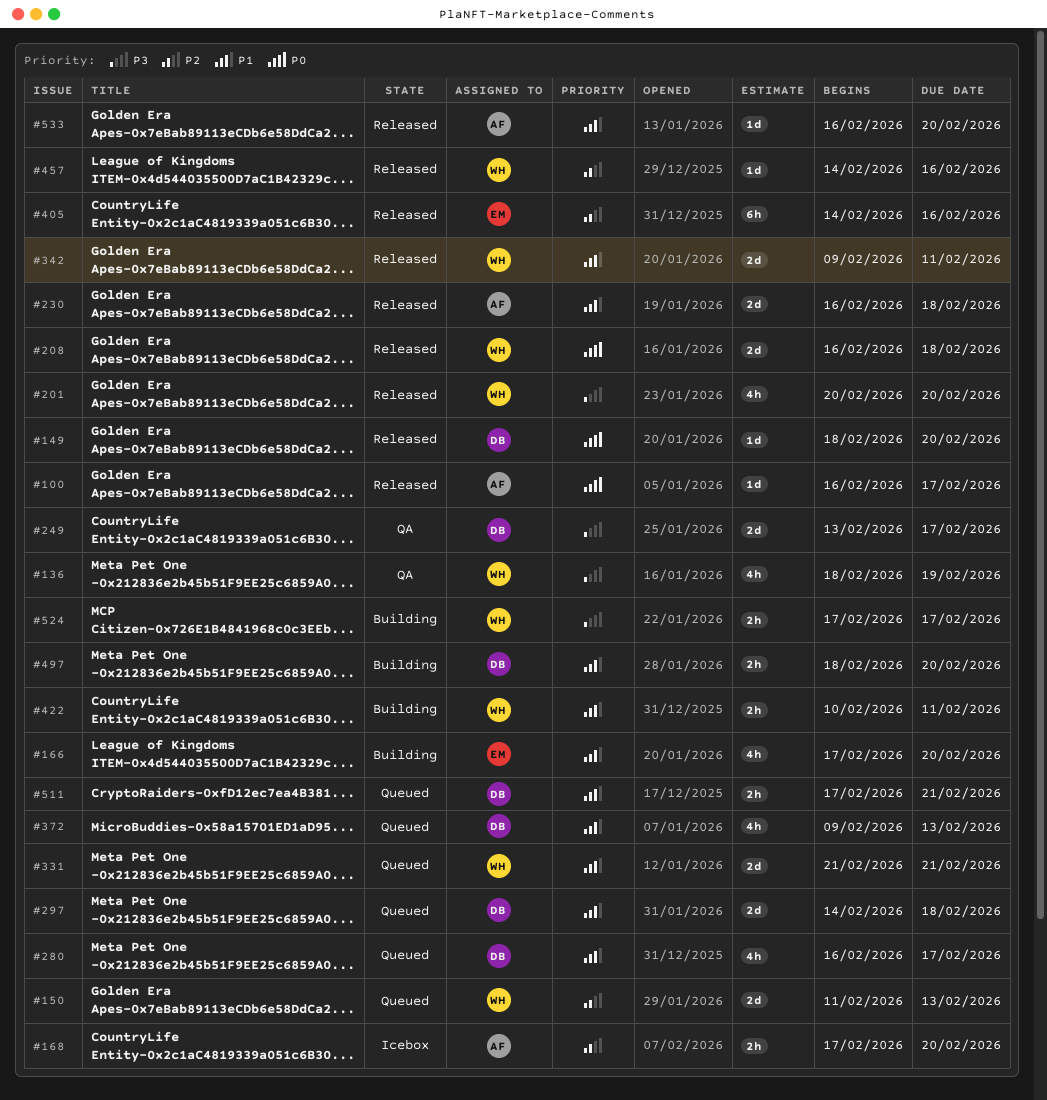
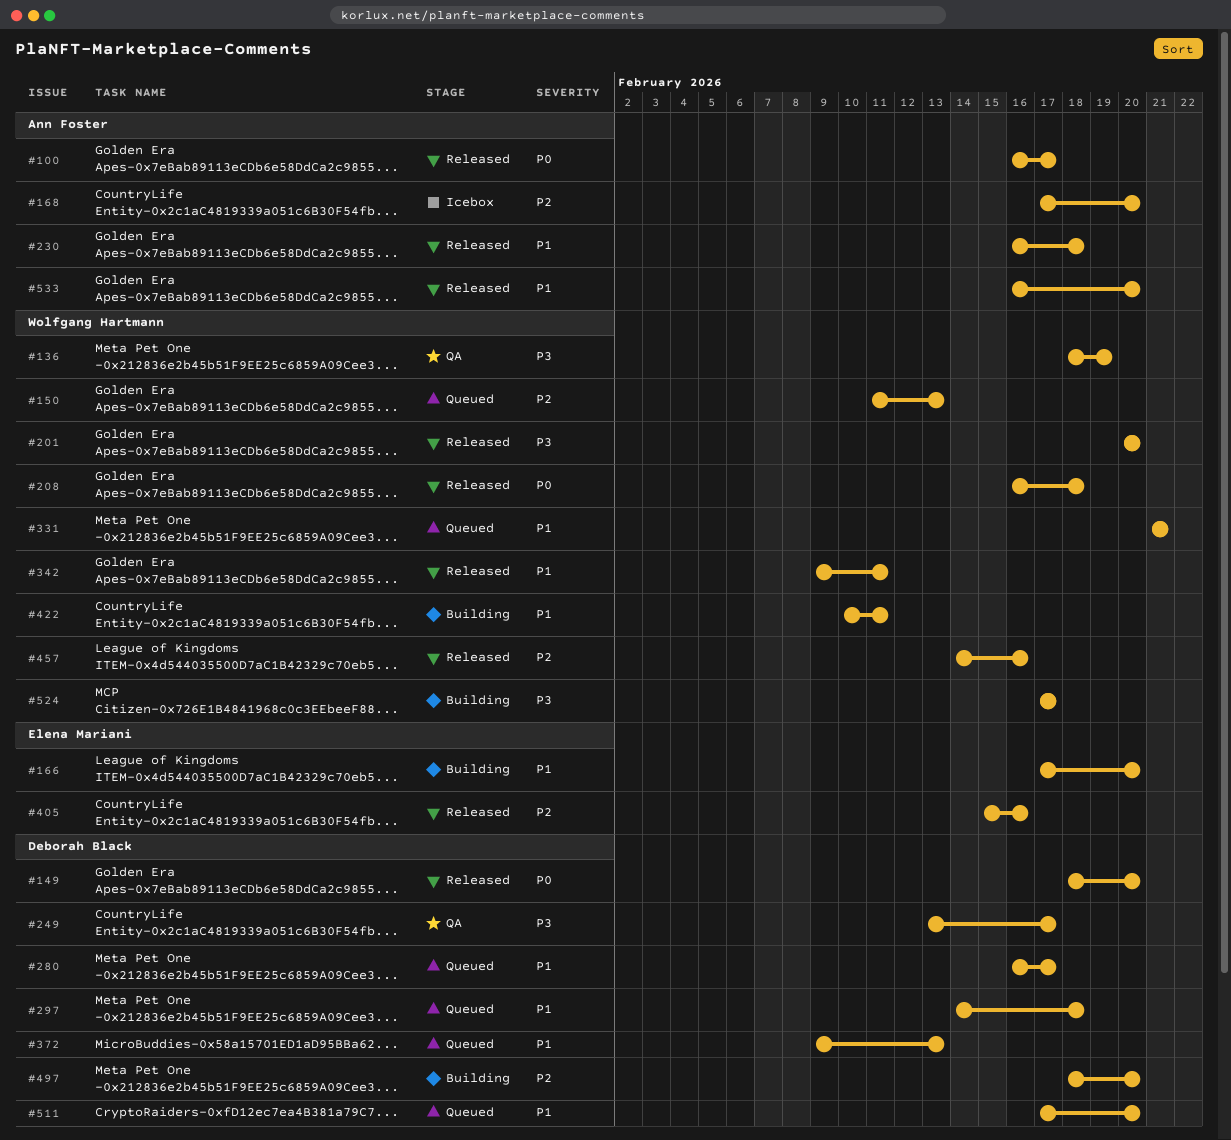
#405, start: Feb 14 -> Feb 15
#497, priority: P1 -> P2
#511, due: Feb 21 -> Feb 20

